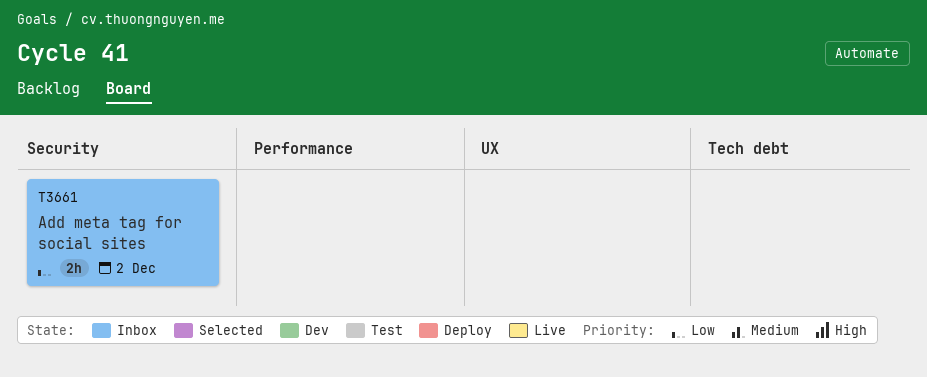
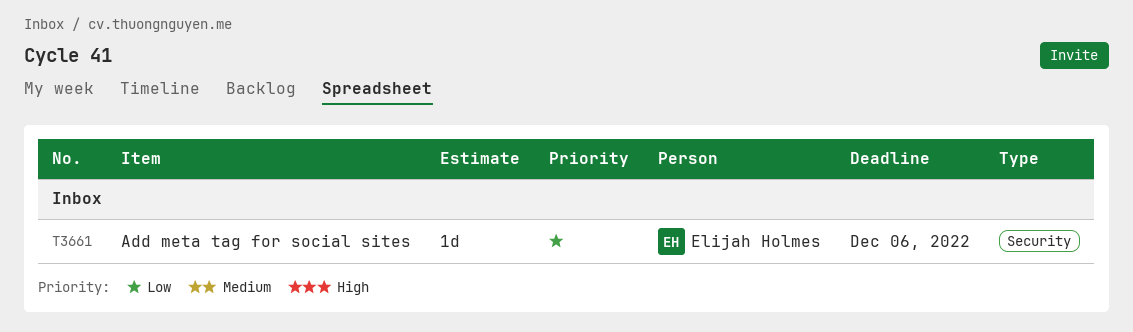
T3661, estimate: 2h -> 1d
T3661, due: Dec 2 -> Dec 6

